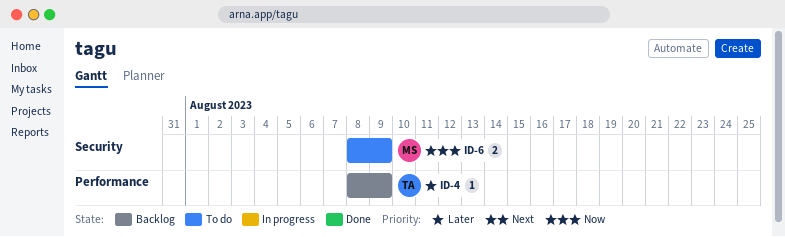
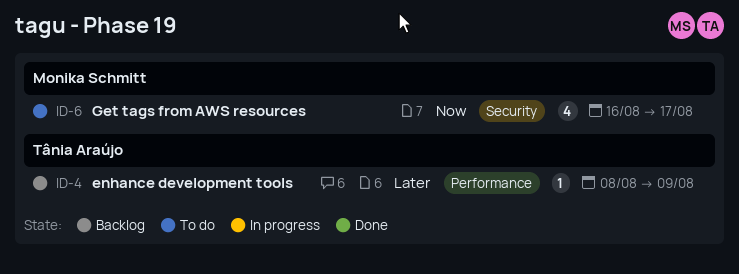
ID-6, estimate: 2 -> 4
ID-6, start: Aug 8 -> Aug 16
ID-6, due: Aug 9 -> Aug 17

